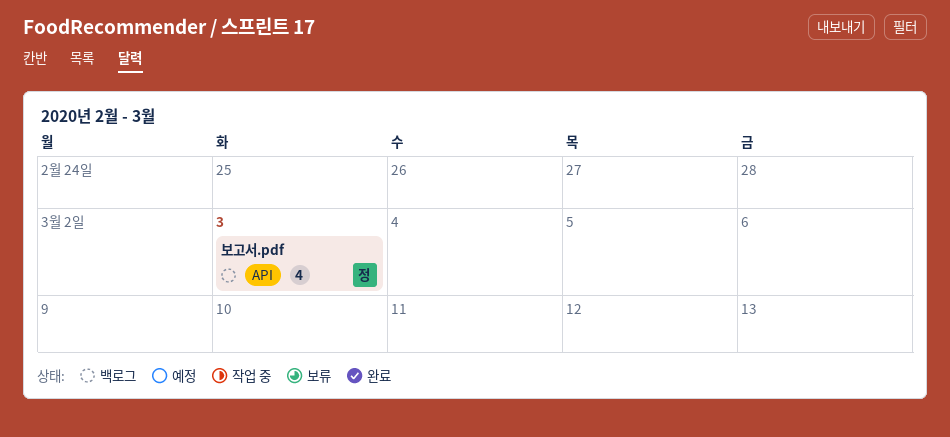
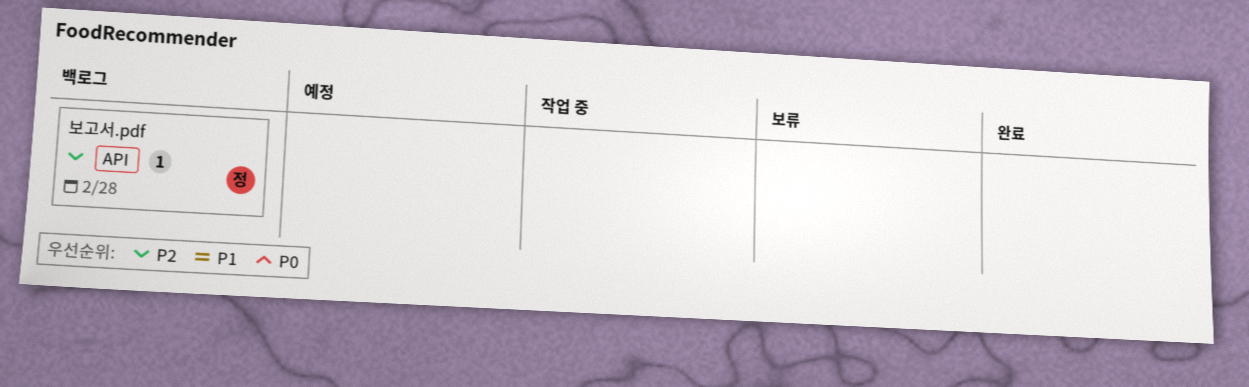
보고서.pdf, estimate: 4 -> 1
보고서.pdf, due: Mar 3 -> Feb 28

